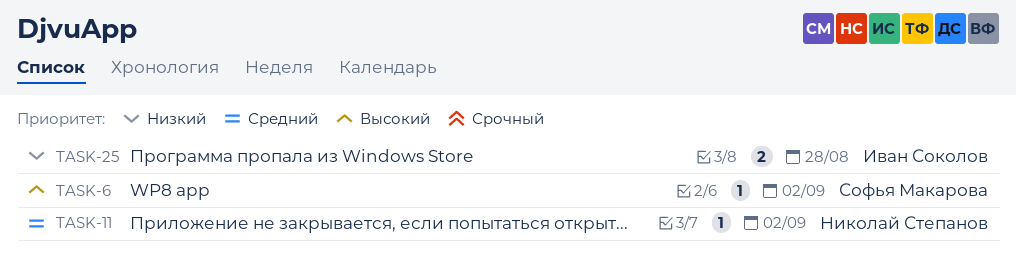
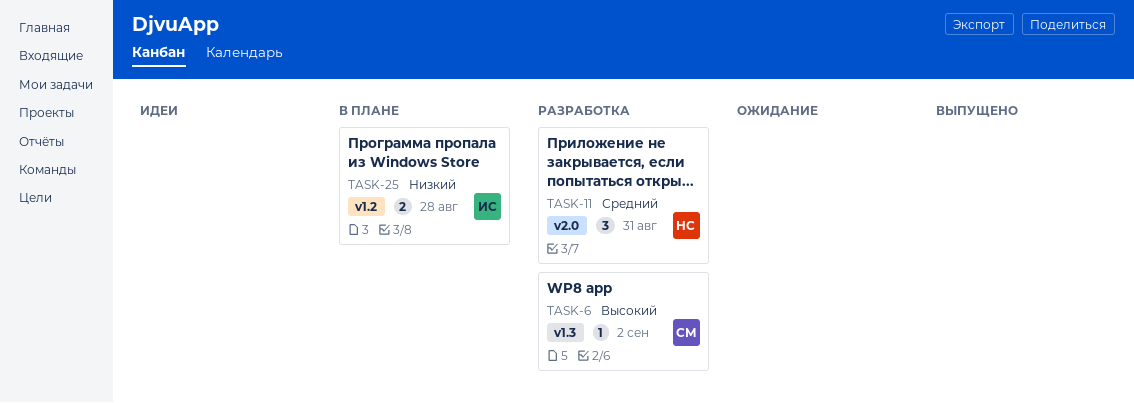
TASK-11, estimate: 1 -> 3
TASK-11, due: Sep 2 -> Aug 31

